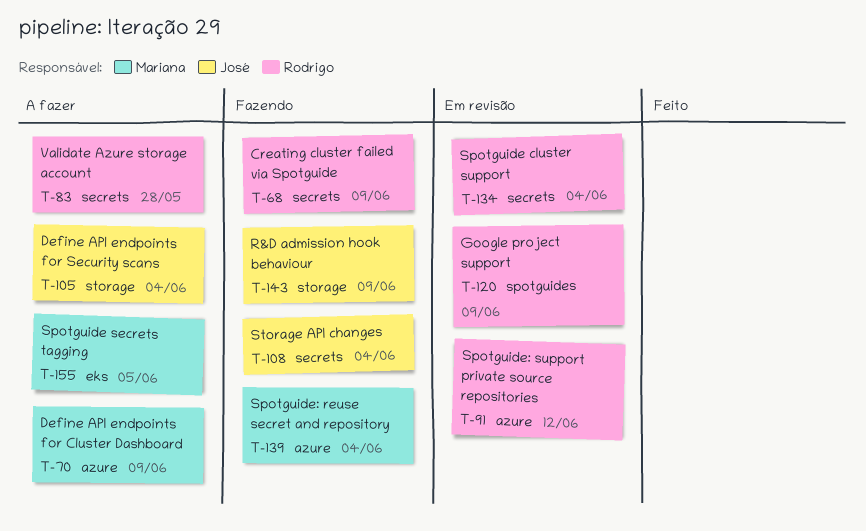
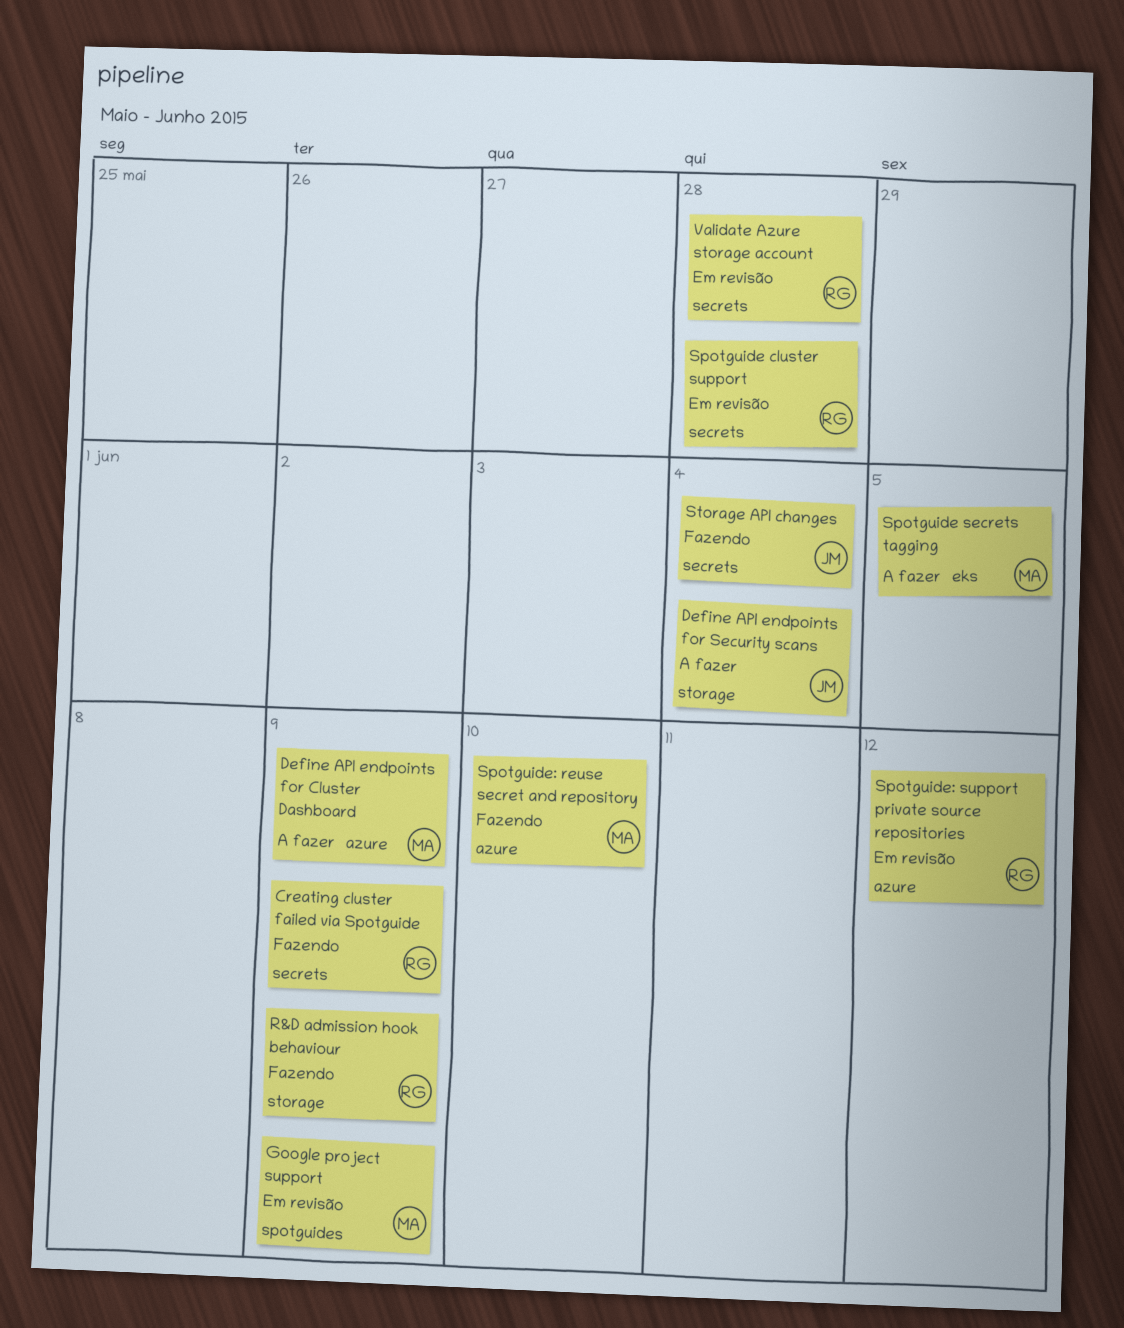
Google project support, owner: Rodrigo -> Mariana
R&D admission hook behaviour, owner: José -> Rodrigo
Spotguide cluster support, due: Jun 4 -> May 28
Spotguide: reuse secret and repository, due: Jun 4 -> Jun 10
Validate Azure storage account, status: A fazer -> Em revisão

